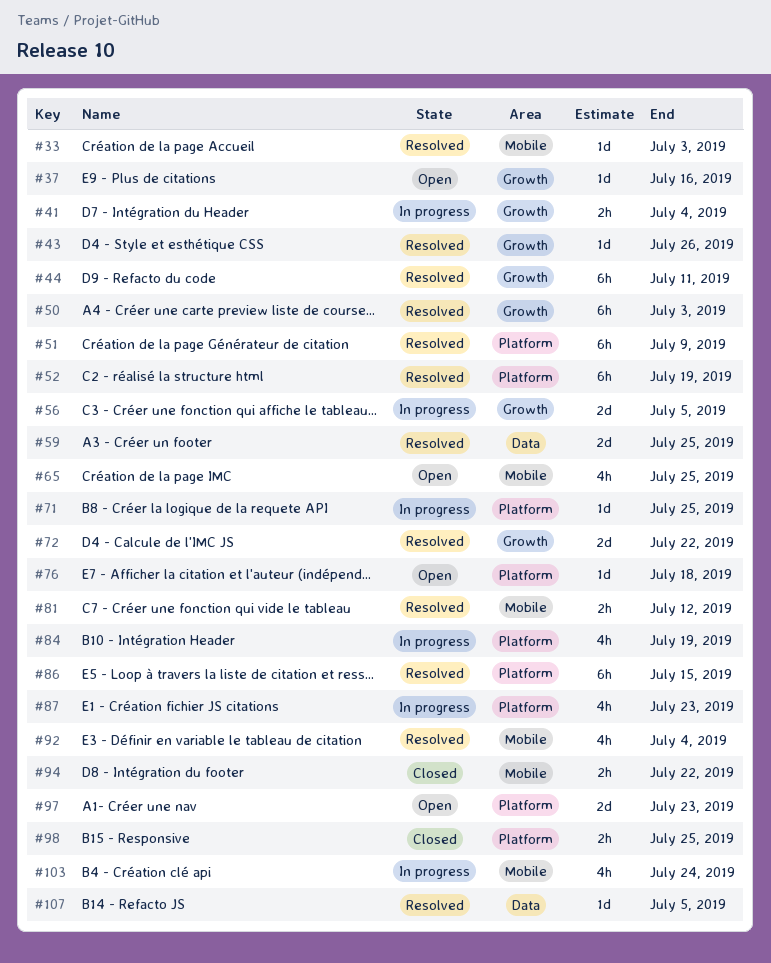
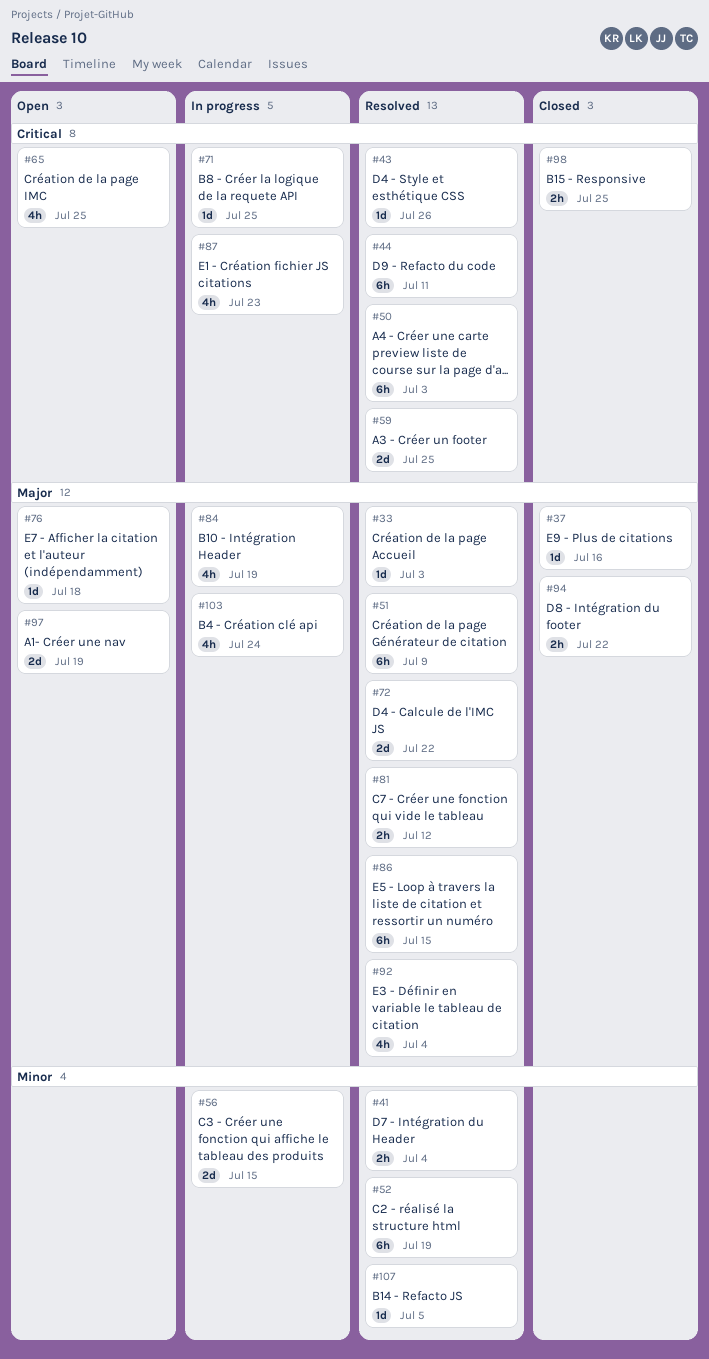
#37, status: Open -> Closed
#41, status: In progress -> Resolved
#56, due: Jul 5 -> Jul 15
#97, due: Jul 23 -> Jul 19

